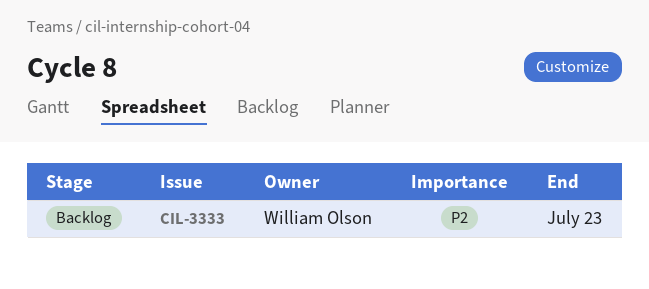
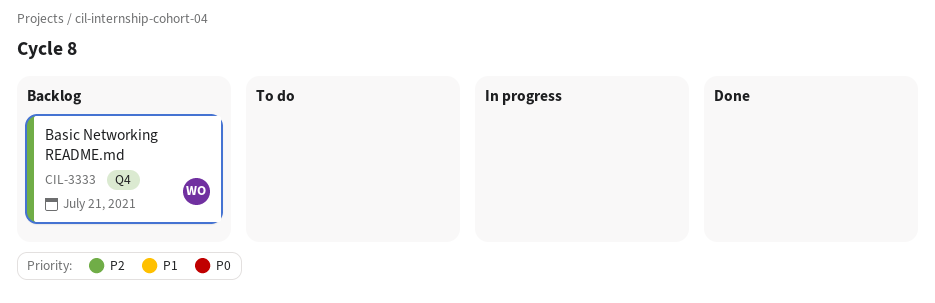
CIL-3333, due: Jul 23 -> Jul 21

